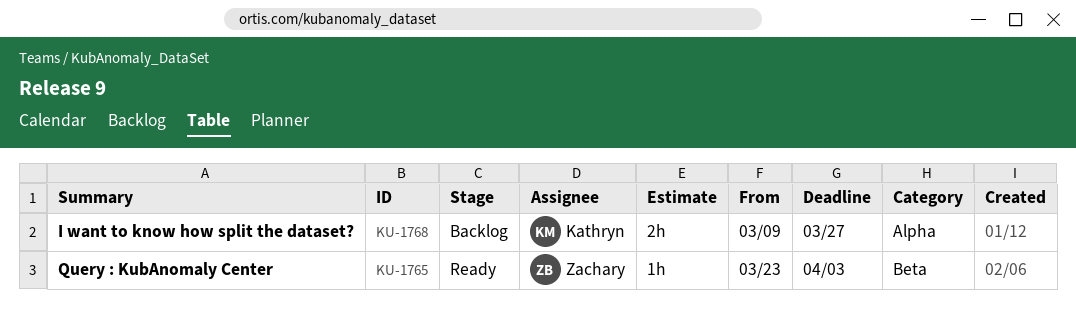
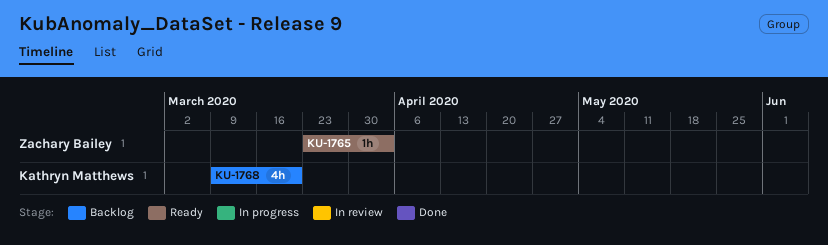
KU-1768, estimate: 2h -> 4h
KU-1768, due: Mar 27 -> Mar 20

